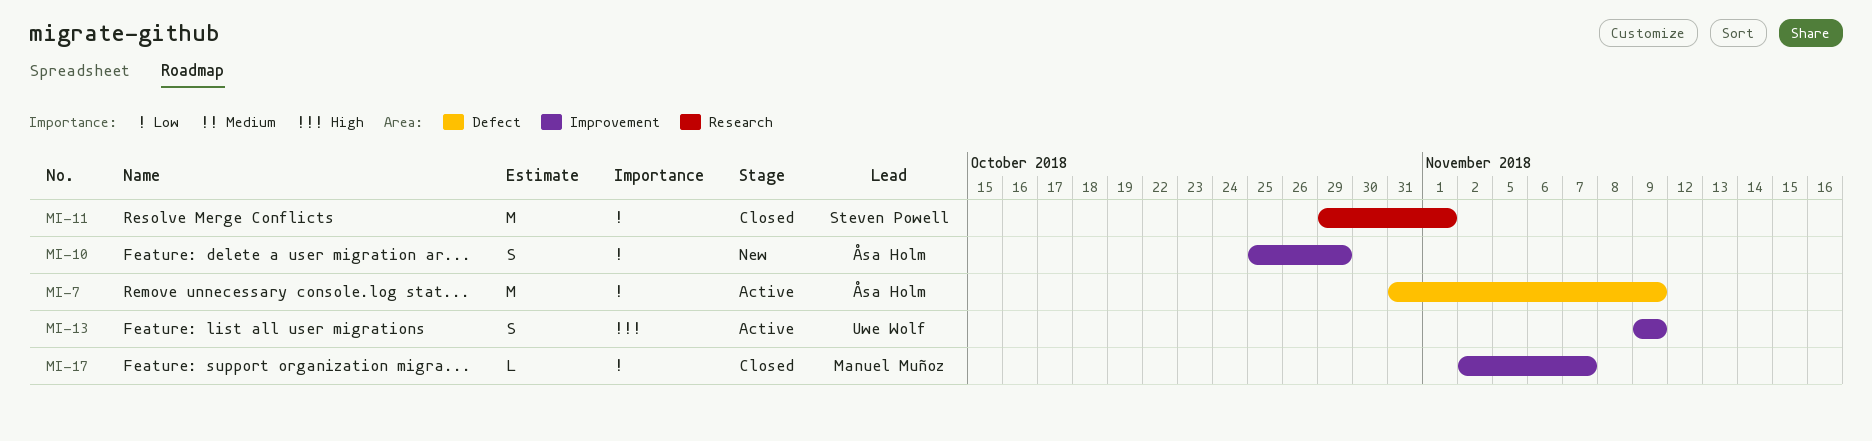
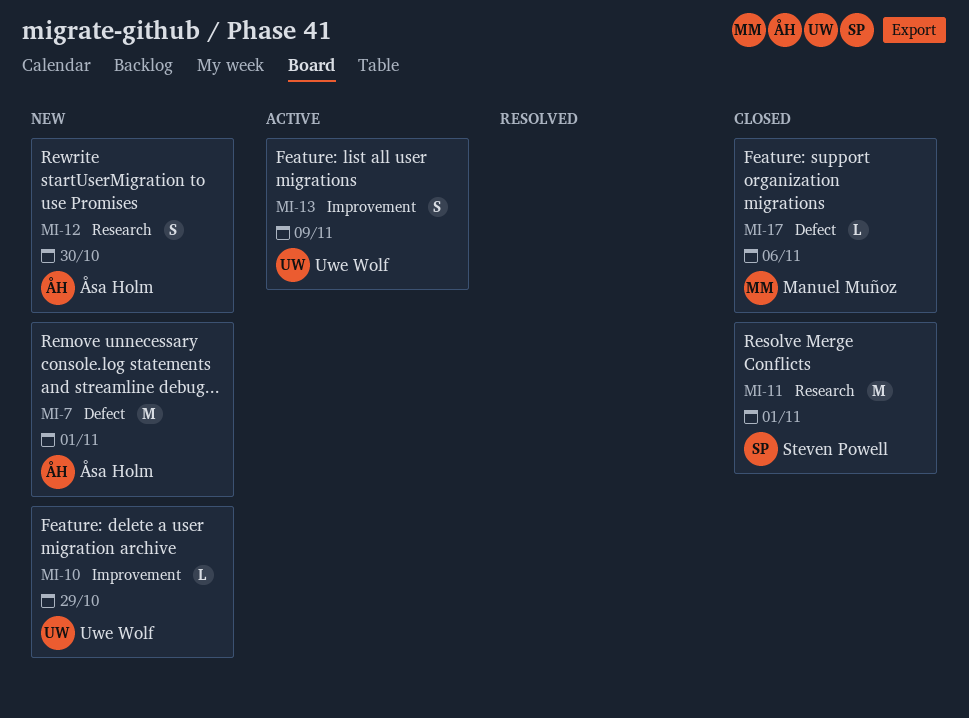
MI-7, status: Active -> New
MI-7, due: Nov 9 -> Nov 1
MI-10, owner: Åsa Holm -> Uwe Wolf
MI-10, estimate: S -> L
MI-12: none -> present
MI-17, label: Improvement -> Defect
MI-17, due: Nov 7 -> Nov 6

